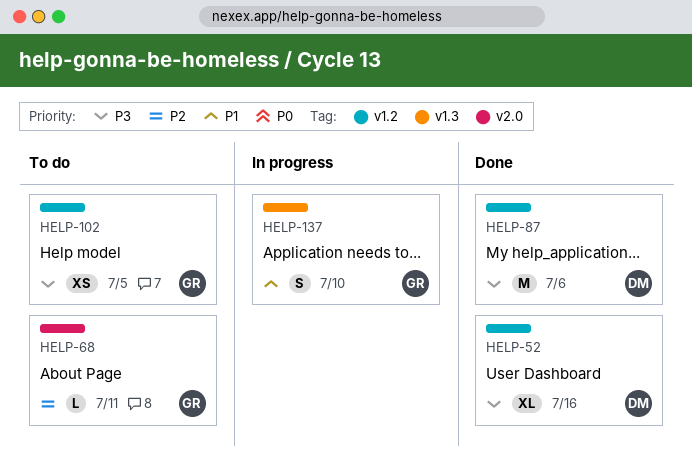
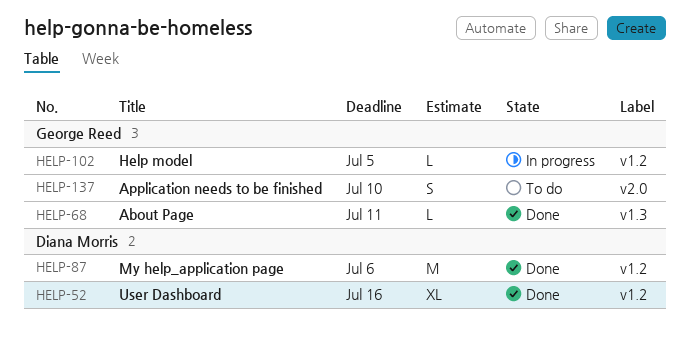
HELP-68, status: To do -> Done
HELP-68, label: v2.0 -> v1.3
HELP-102, status: To do -> In progress
HELP-102, estimate: XS -> L
HELP-137, status: In progress -> To do
HELP-137, label: v1.3 -> v2.0

